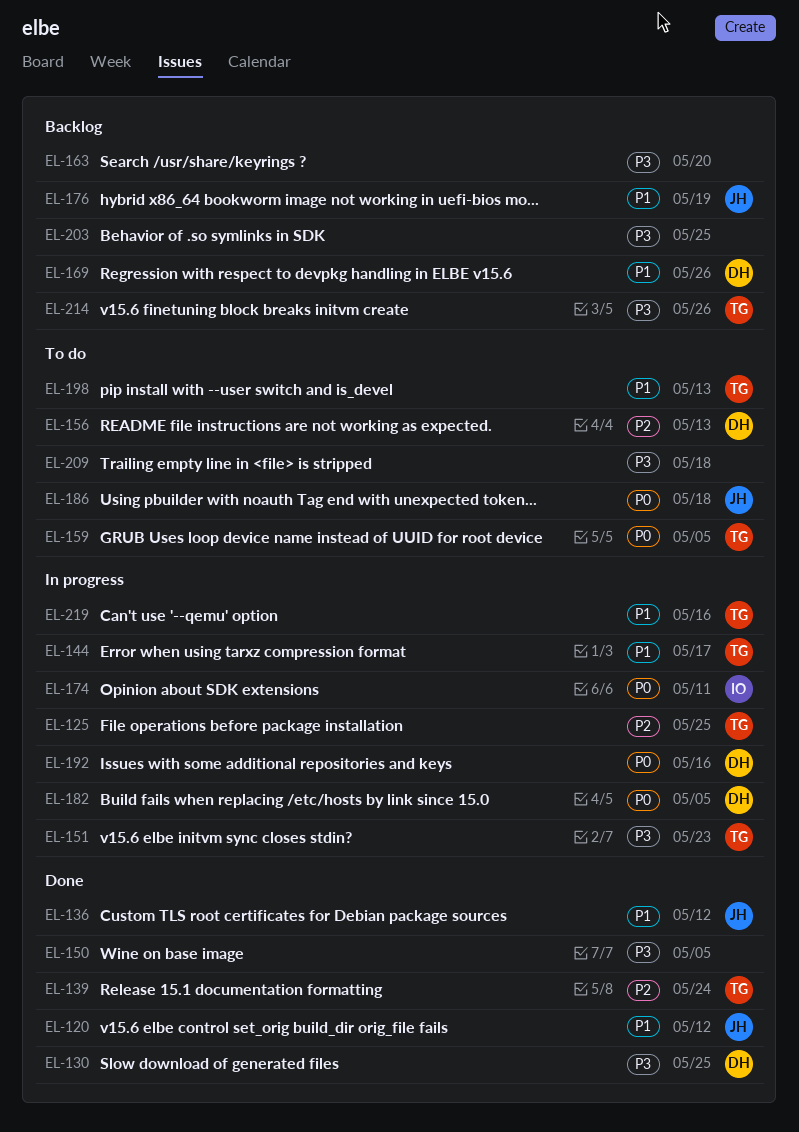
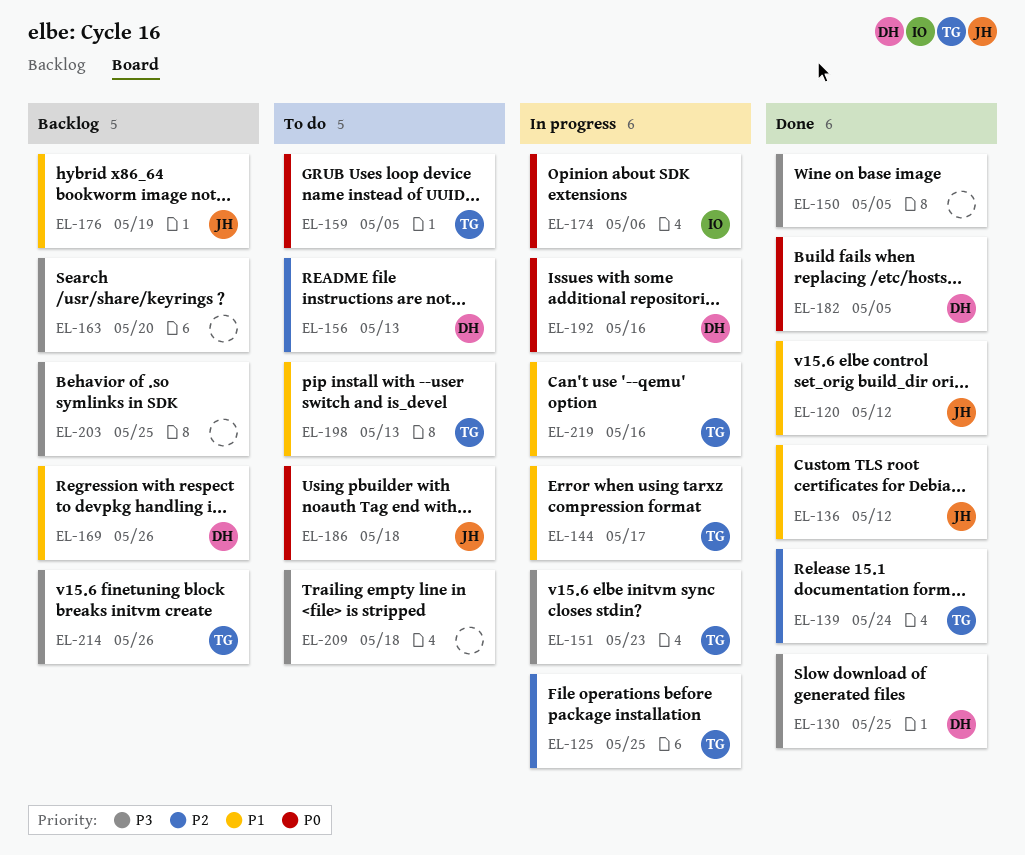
EL-174, due: May 11 -> May 6
EL-182, status: In progress -> Done

